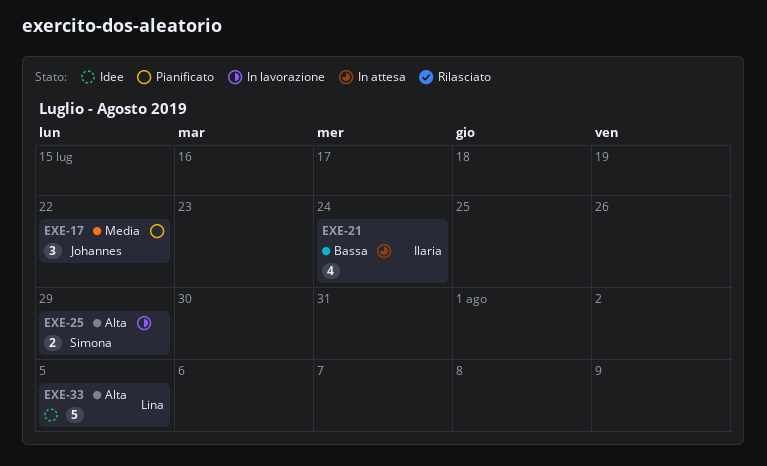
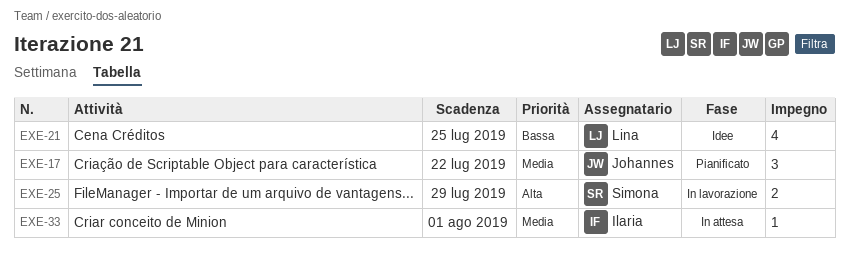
EXE-21, status: In attesa -> Idee
EXE-21, owner: Ilaria -> Lina
EXE-21, due: Jul 24 -> Jul 25
EXE-33, status: Idee -> In attesa
EXE-33, owner: Lina -> Ilaria
EXE-33, priority: Alta -> Media
EXE-33, estimate: 5 -> 1
EXE-33, due: Aug 5 -> Aug 1

